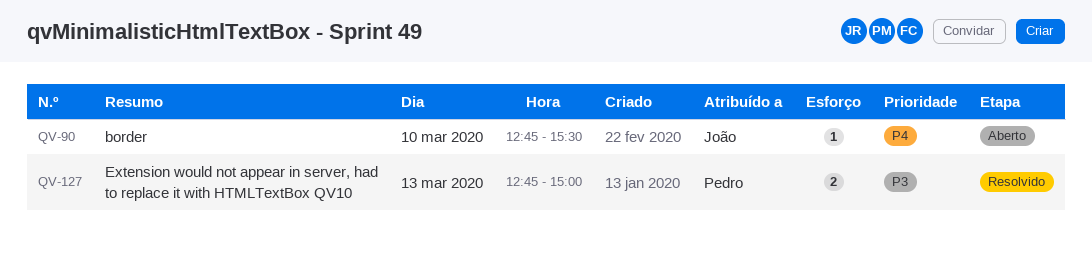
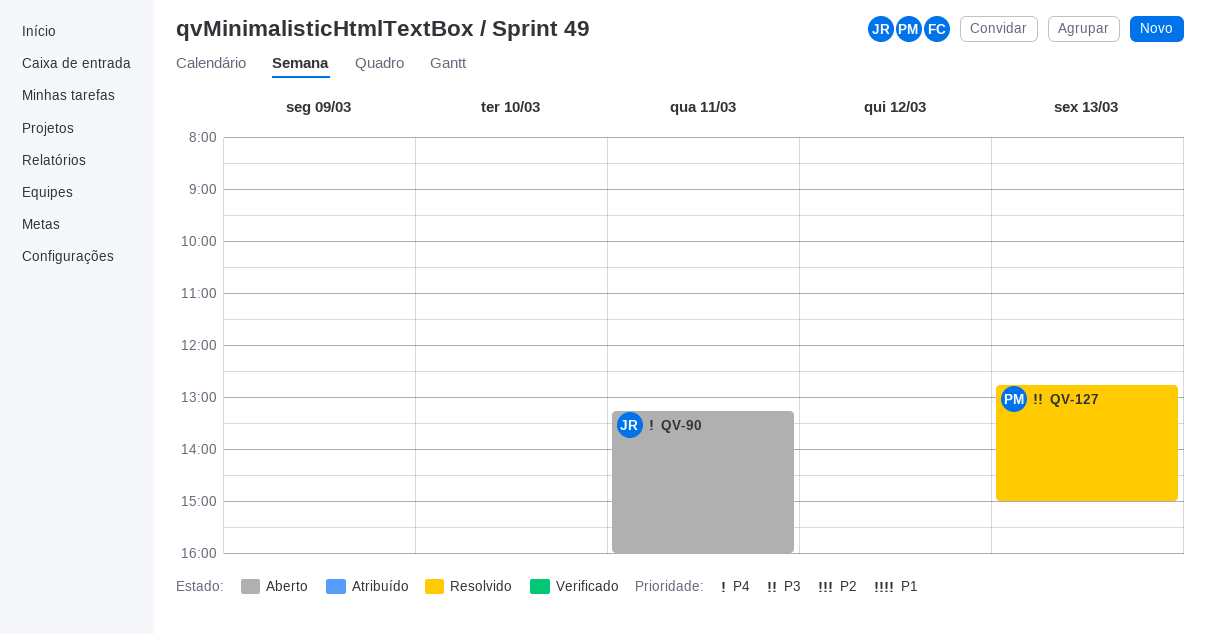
QV-90, day: Mar 10 -> Mar 11
QV-90, begins: 12:45 -> 13:15
QV-90, ends: 15:30 -> 16:00

